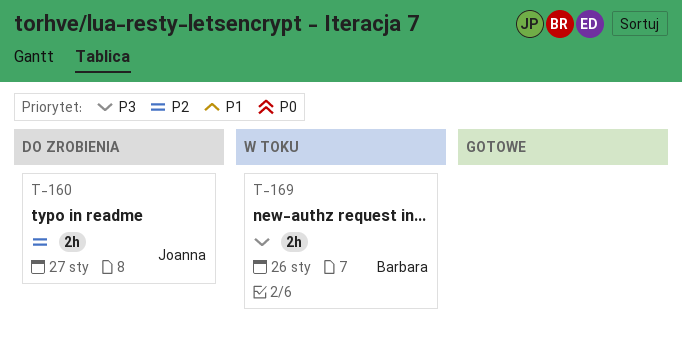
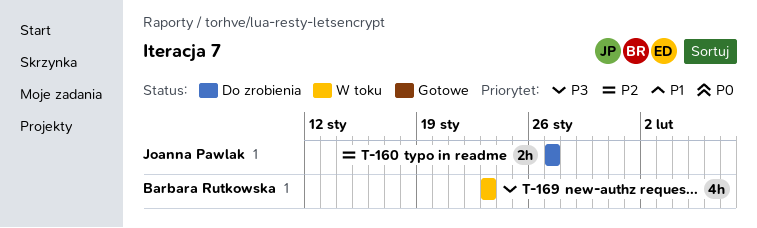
T-169, estimate: 2h -> 4h
T-169, due: Jan 26 -> Jan 23

